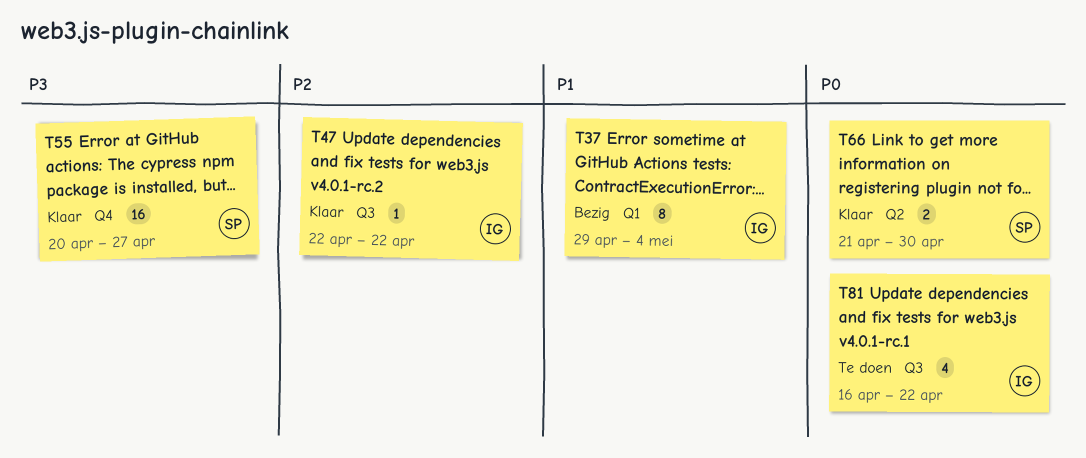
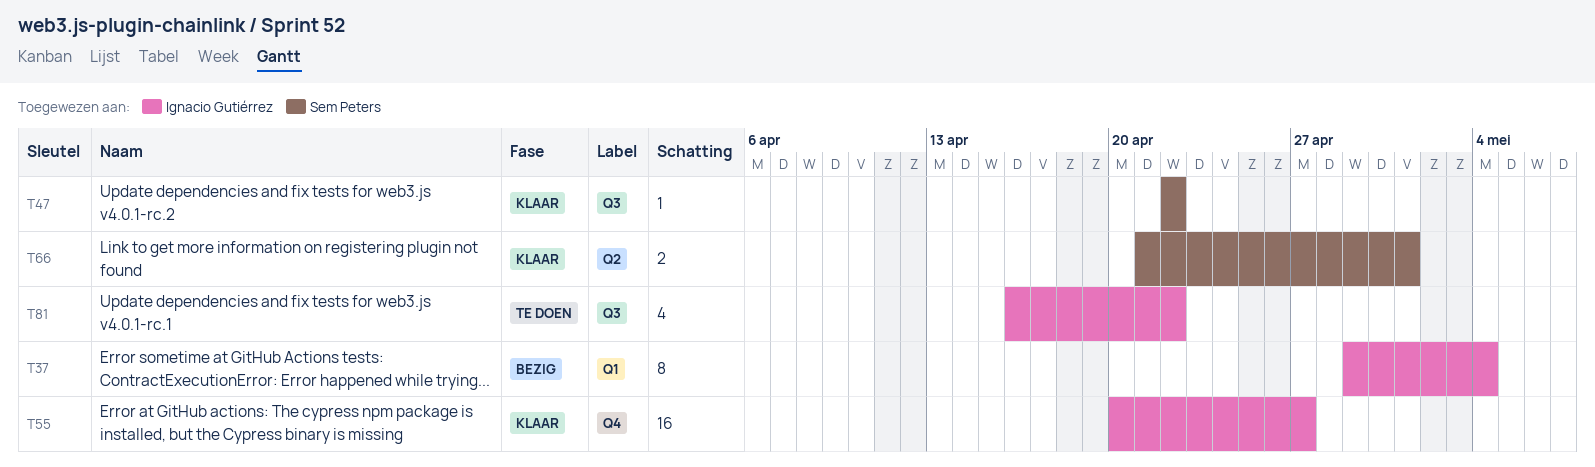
T47, owner: Ignacio Gutiérrez -> Sem Peters
T55, owner: Sem Peters -> Ignacio Gutiérrez
T66, due: Apr 30 -> May 1

